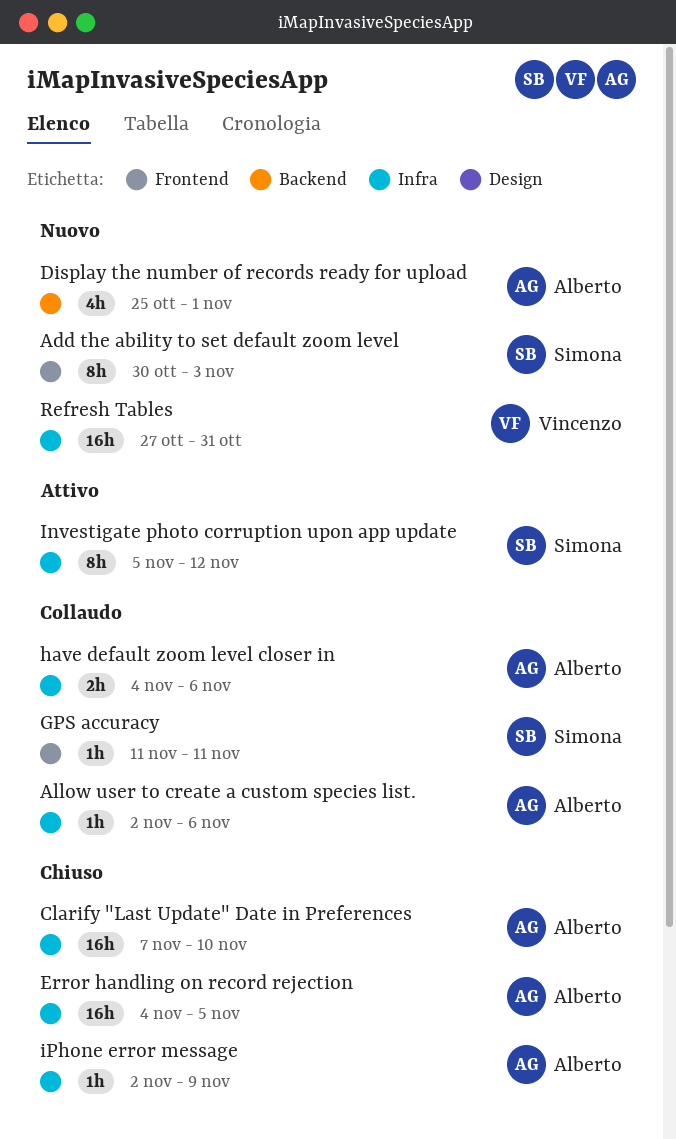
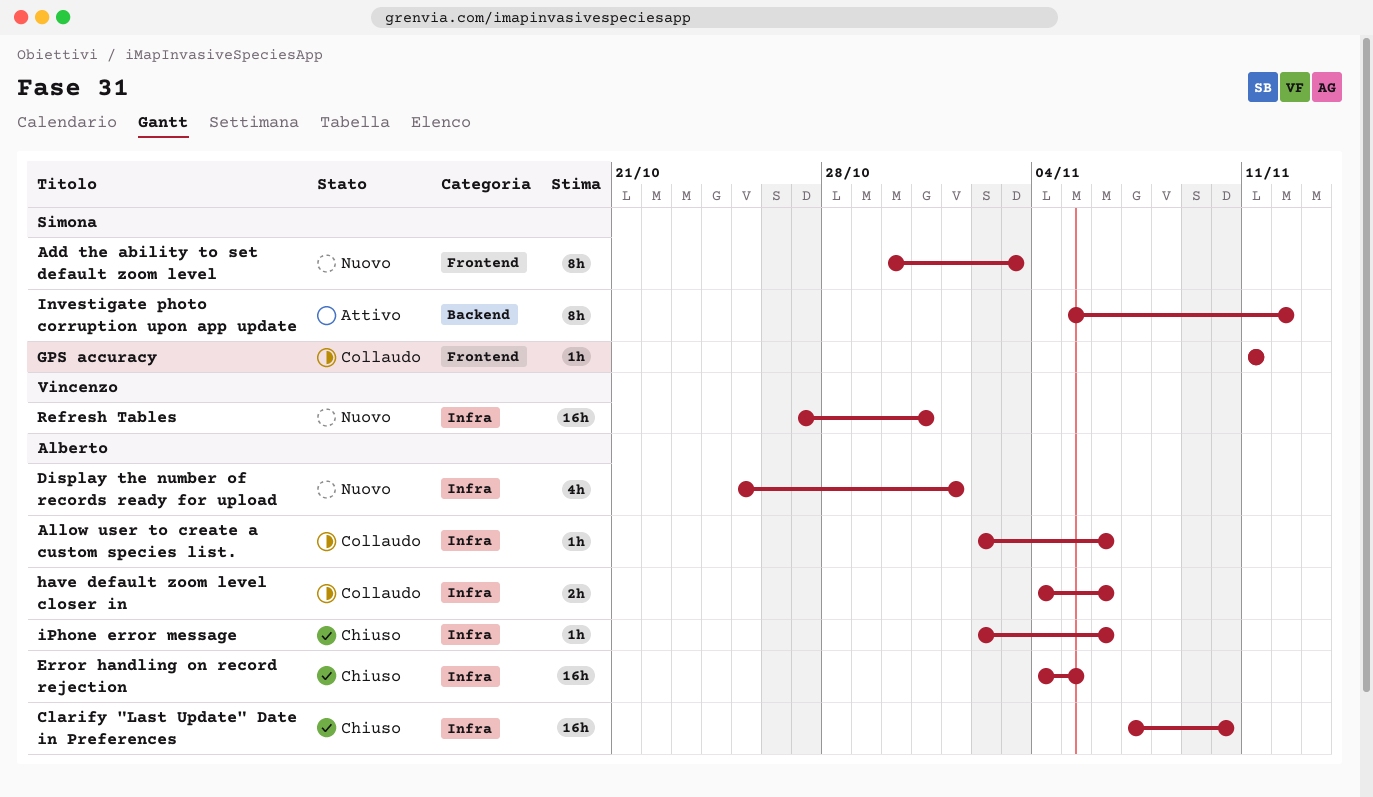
Display the number of records ready for upload, label: Backend -> Infra
Investigate photo corruption upon app update, label: Infra -> Backend
iPhone error message, due: Nov 9 -> Nov 6

